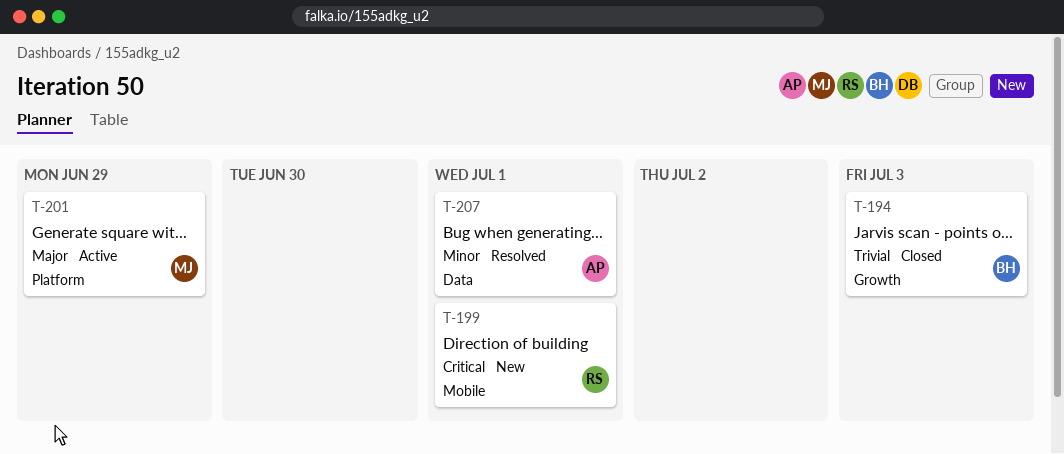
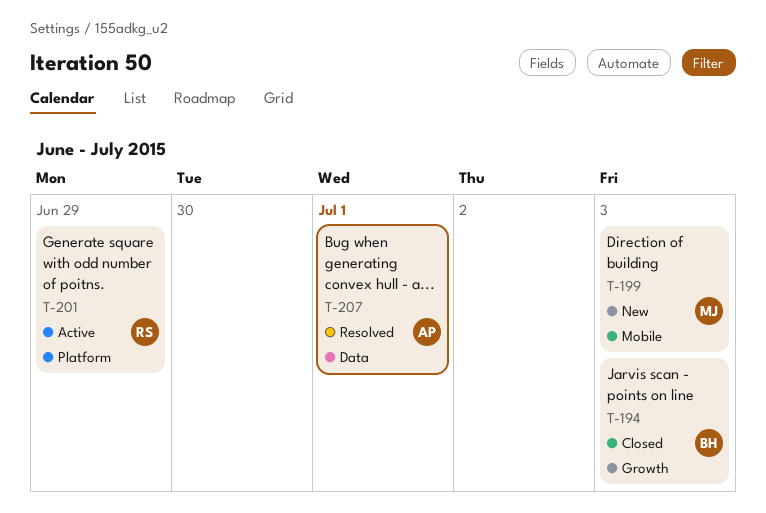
T-199, owner: RS -> MJ
T-199, due: Jul 1 -> Jul 3
T-201, owner: MJ -> RS

